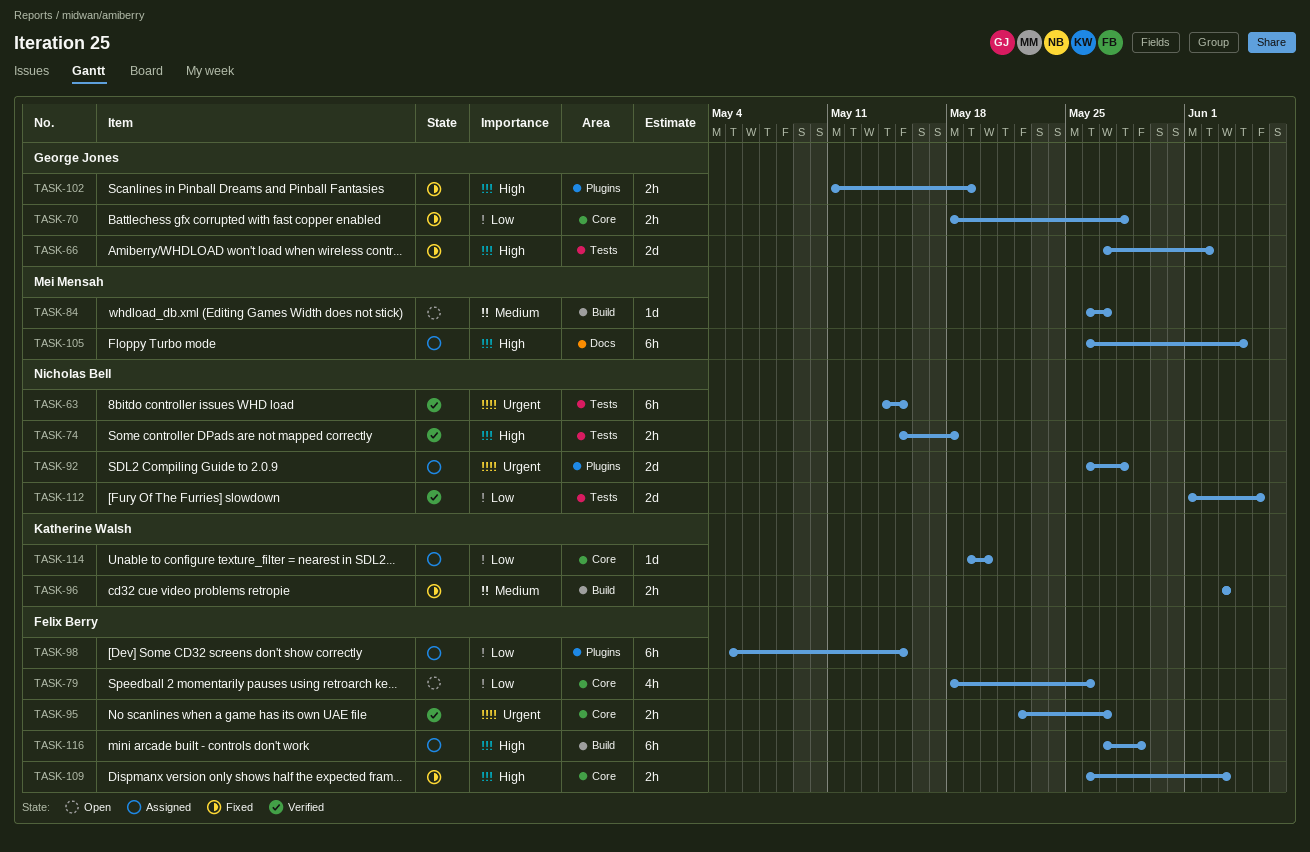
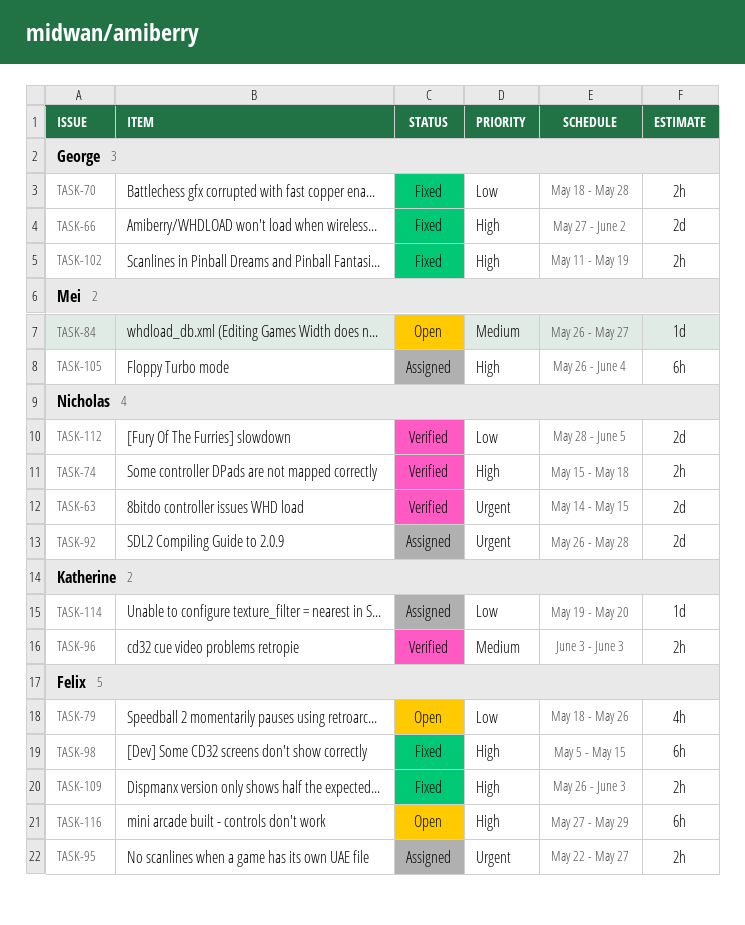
TASK-63, estimate: 6h -> 2d
TASK-95, status: Verified -> Assigned
TASK-96, status: Fixed -> Verified
TASK-98, status: Assigned -> Fixed
TASK-98, priority: Low -> High
TASK-112, start: Jun 1 -> May 28
TASK-116, status: Assigned -> Open

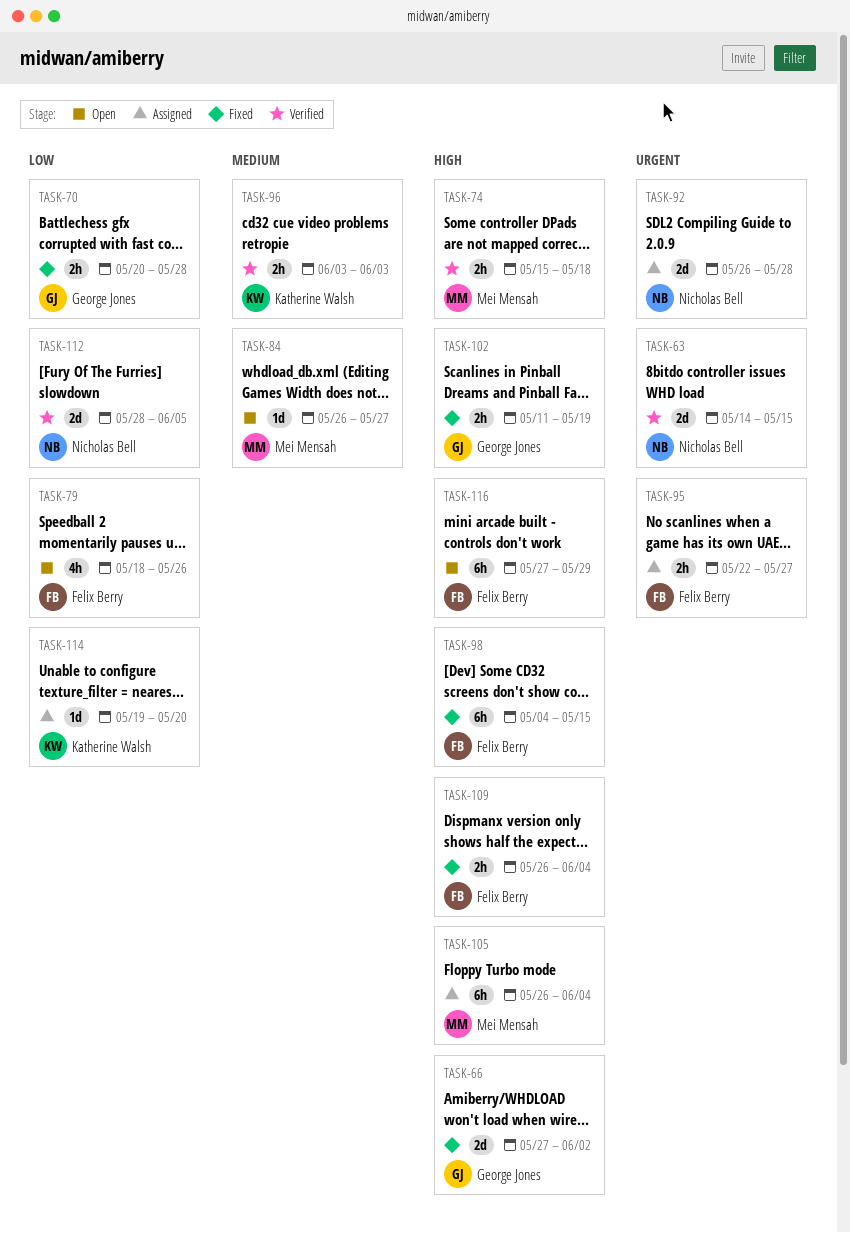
TASK-70, start: May 18 -> May 20
TASK-74, owner: Nicholas Bell -> Mei Mensah
TASK-98, start: May 5 -> May 4
TASK-109, due: Jun 3 -> Jun 4

